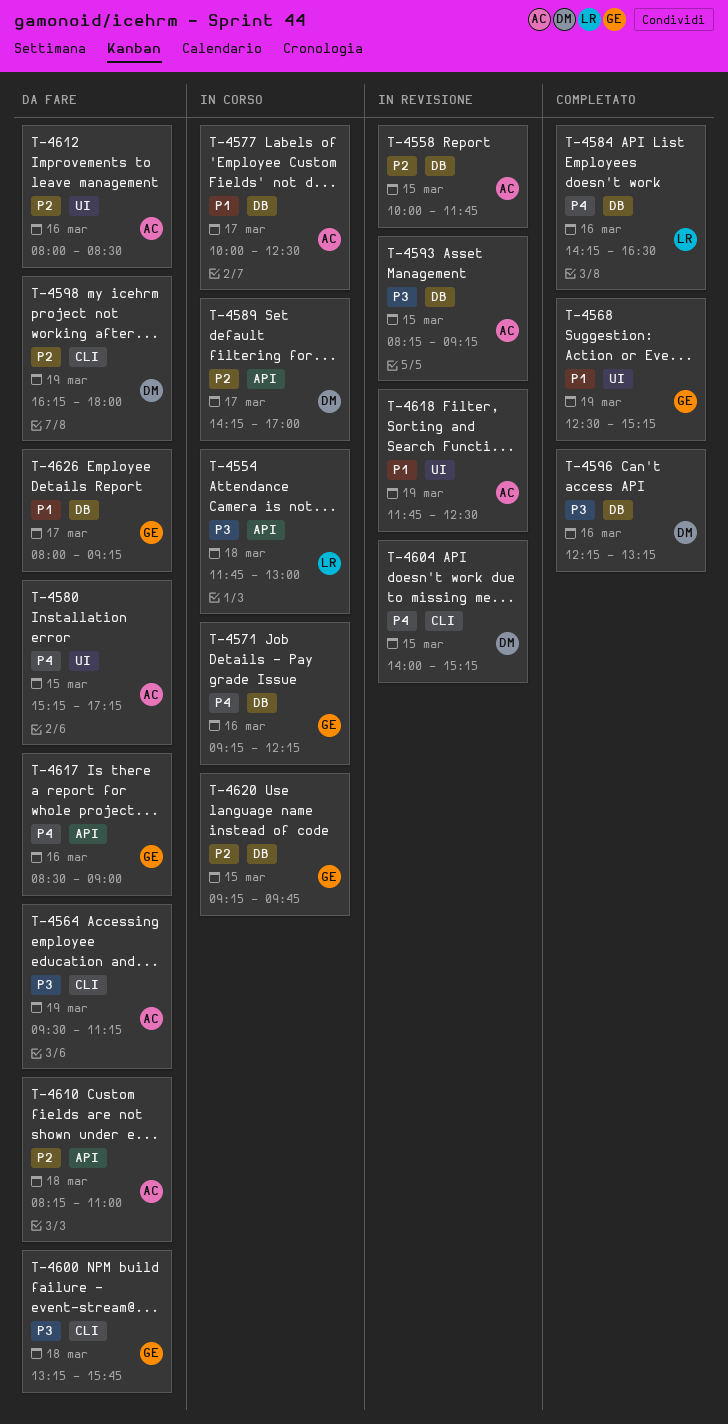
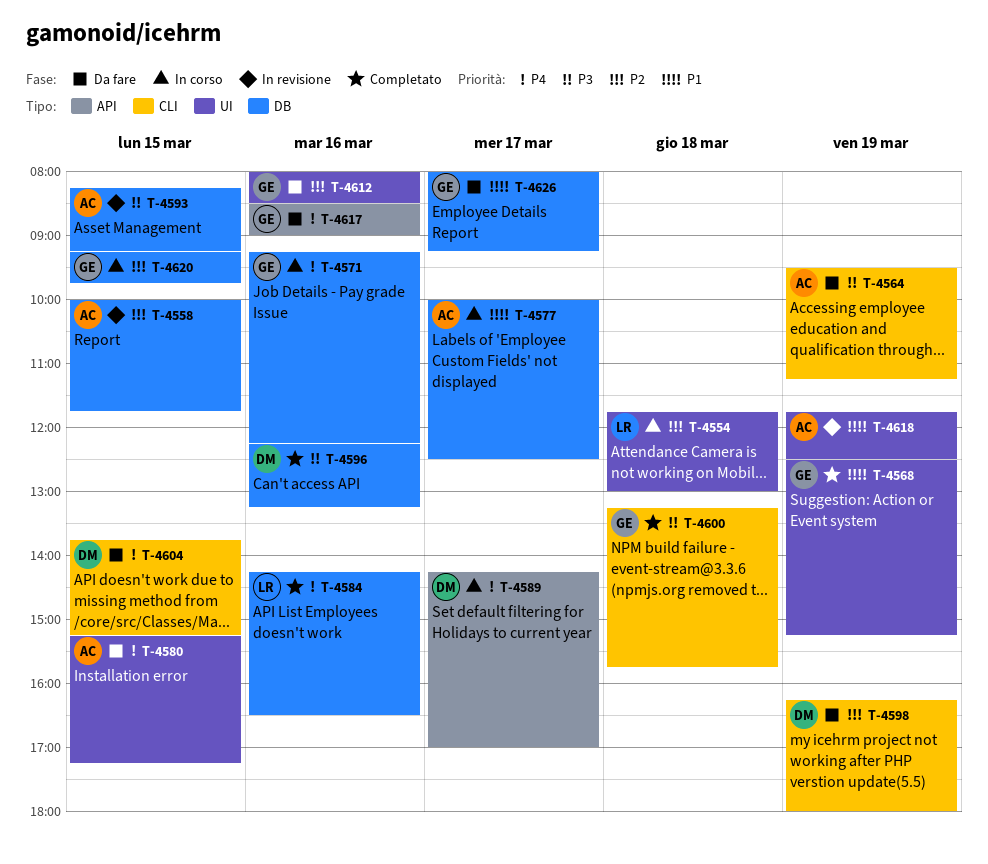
T-4554, priority: P3 -> P2
T-4554, label: API -> UI
T-4589, priority: P2 -> P4
T-4600, status: Da fare -> Completato
T-4604, status: In revisione -> Da fare
T-4604, begins: 14:00 -> 13:45
T-4610: present -> none
T-4612, owner: AC -> GE

